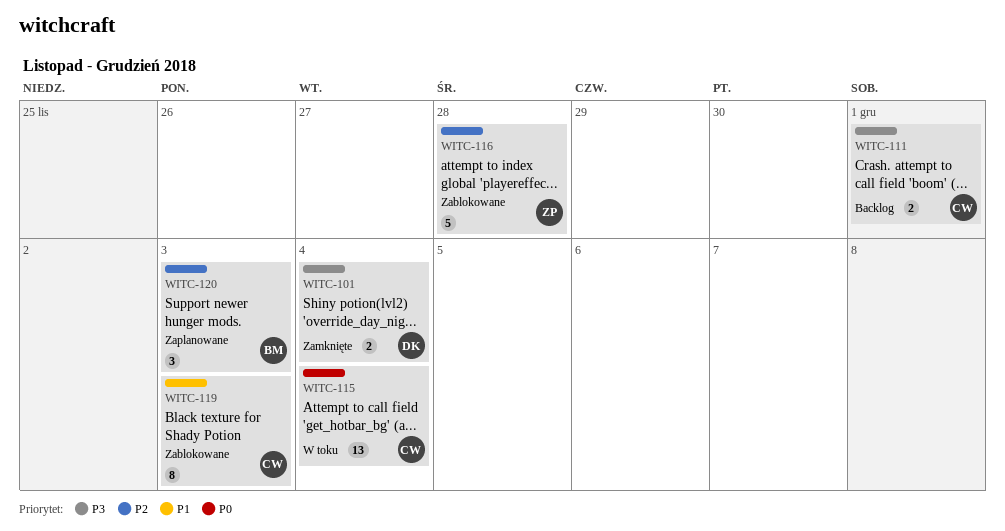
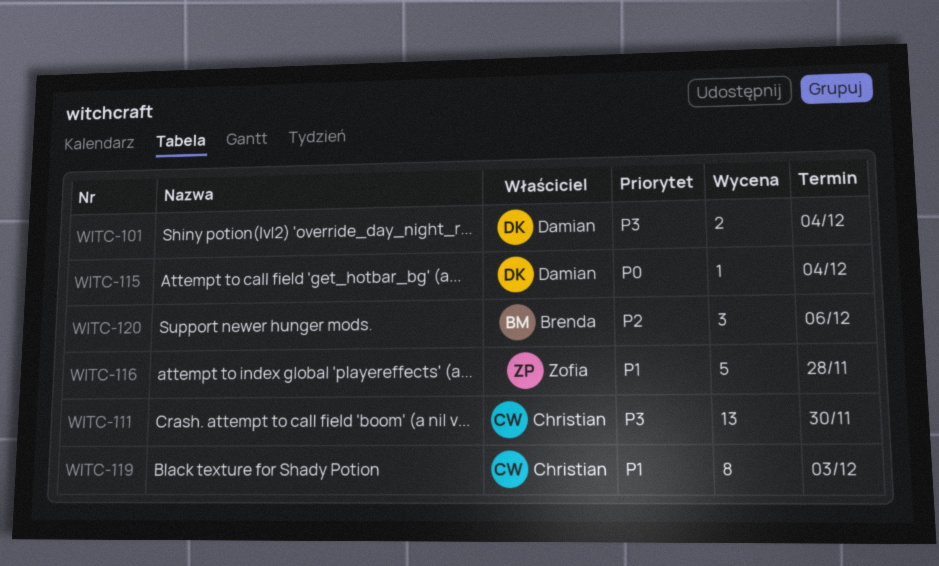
WITC-111, estimate: 2 -> 13
WITC-111, due: Dec 1 -> Nov 30
WITC-115, owner: Christian -> Damian
WITC-115, estimate: 13 -> 1
WITC-116, priority: P2 -> P1
WITC-120, due: Dec 3 -> Dec 6

